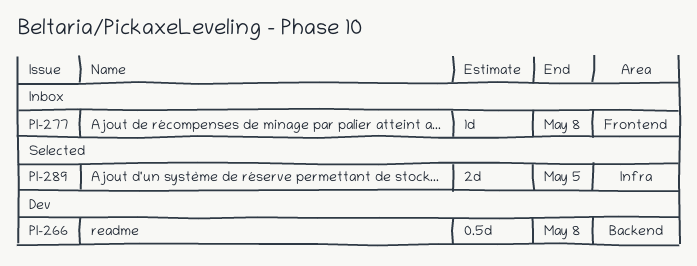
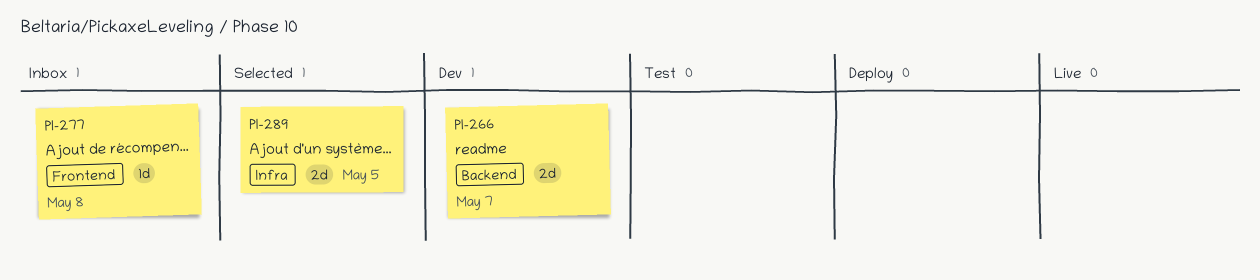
PI-266, estimate: 0.5d -> 2d
PI-266, due: May 8 -> May 7

